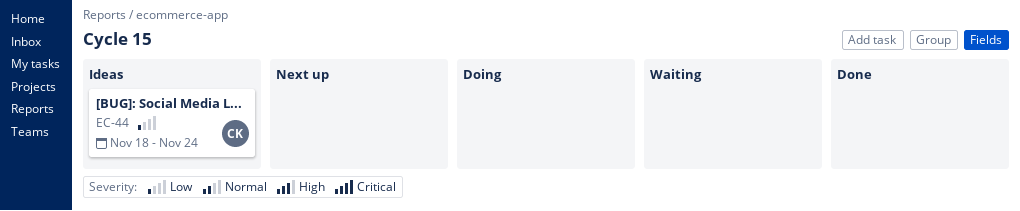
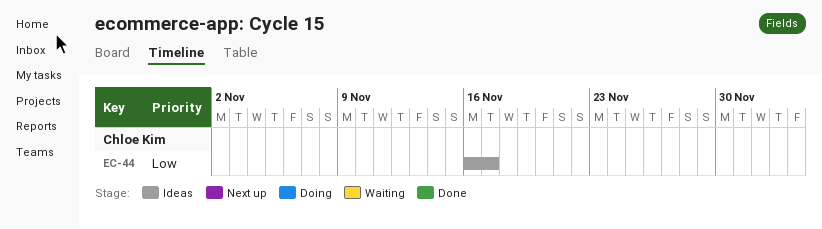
EC-44, start: Nov 18 -> Nov 16
EC-44, due: Nov 24 -> Nov 17

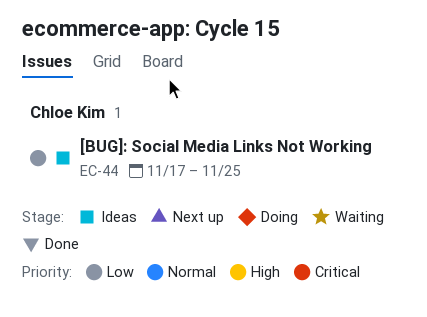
EC-44, start: Nov 16 -> Nov 17
EC-44, due: Nov 17 -> Nov 25

